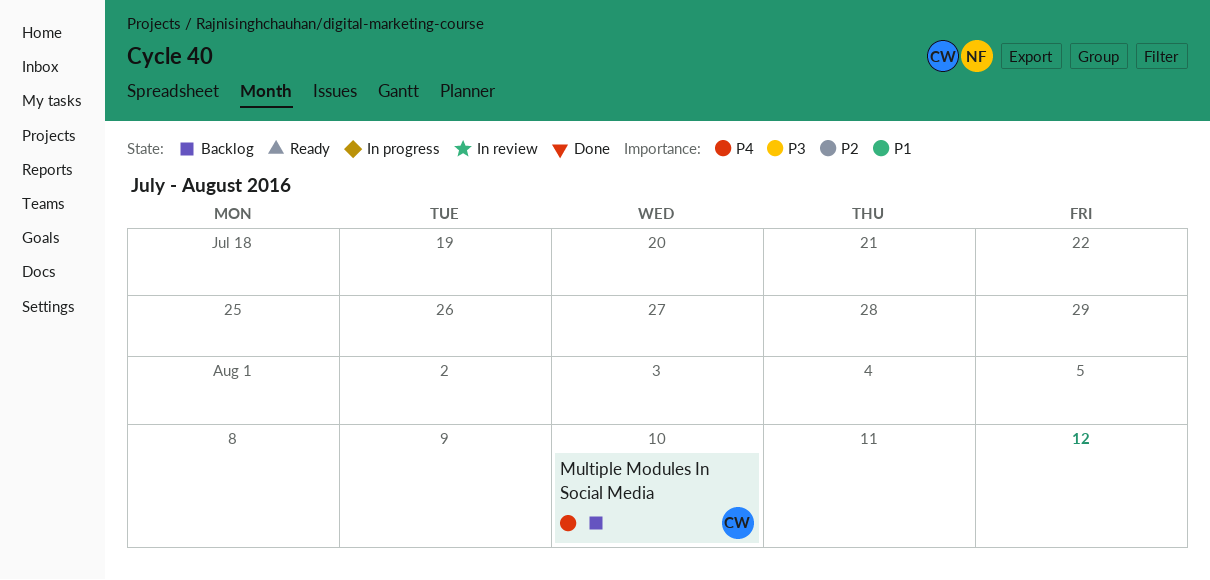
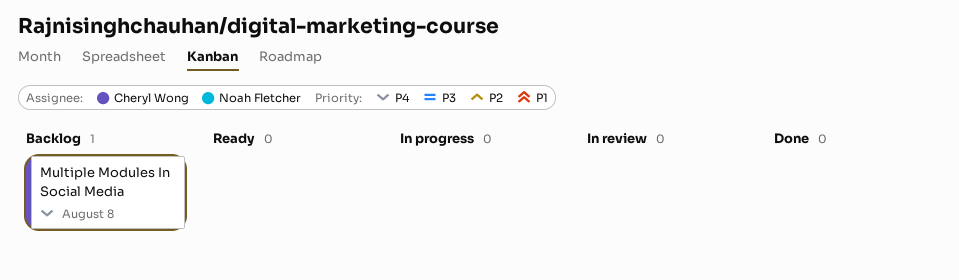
Multiple Modules In Social Media, due: Aug 10 -> Aug 8

